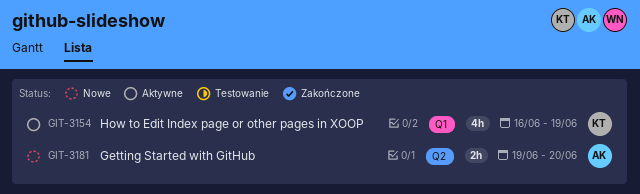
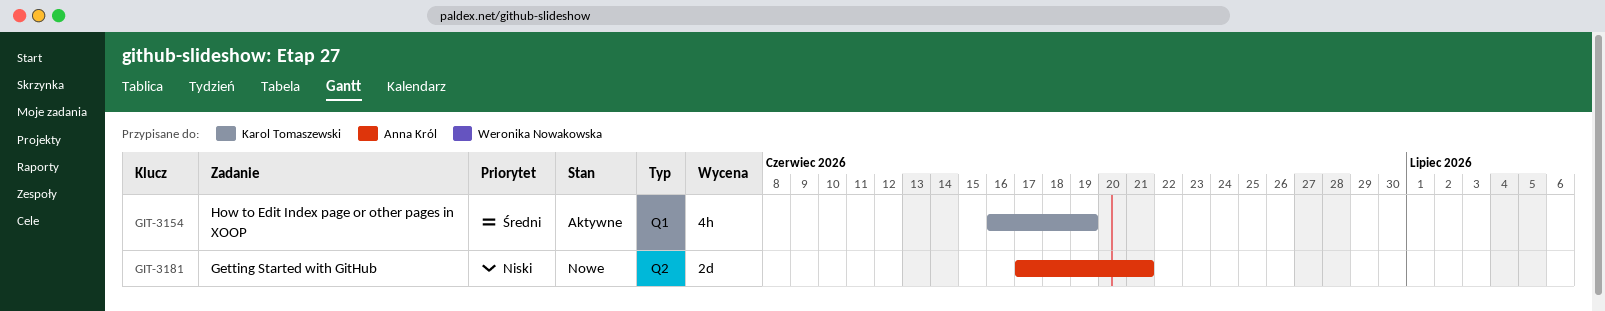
GIT-3181, estimate: 2h -> 2d
GIT-3181, start: Jun 19 -> Jun 17
GIT-3181, due: Jun 20 -> Jun 21

